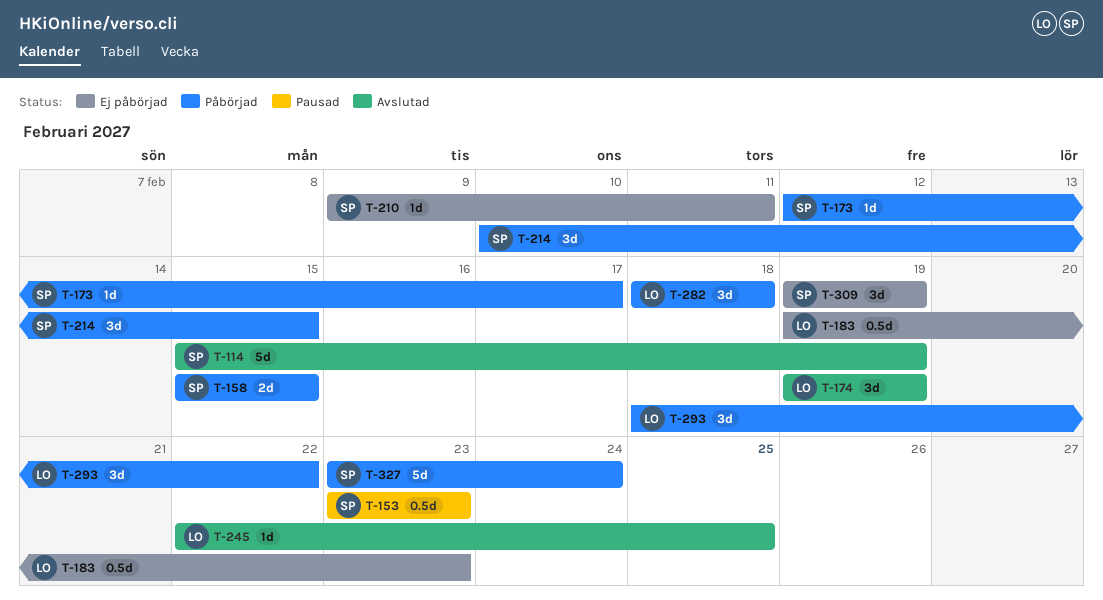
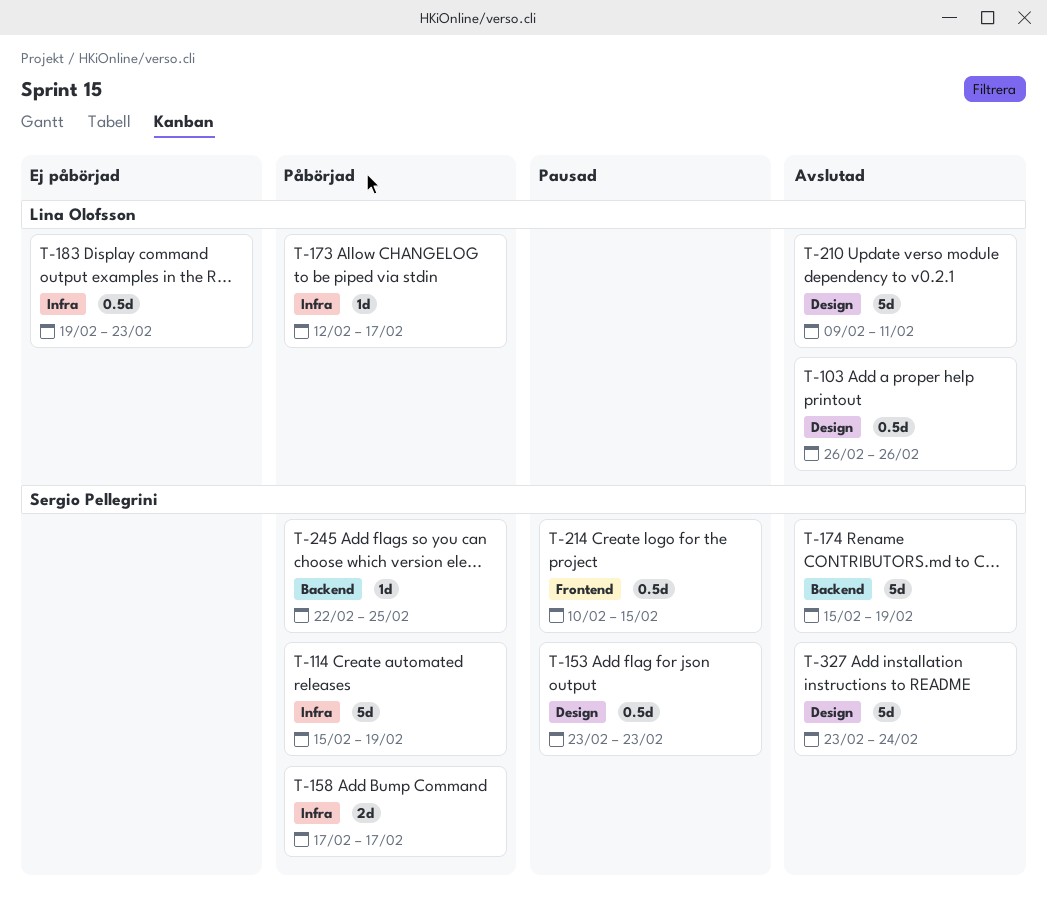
T-103: none -> present
T-114, status: Avslutad -> Påbörjad
T-158, start: Feb 15 -> Feb 17
T-158, due: Feb 15 -> Feb 17
T-173, owner: Sergio Pellegrini -> Lina Olofsson
T-174, owner: Lina Olofsson -> Sergio Pellegrini
T-174, estimate: 3d -> 5d
T-174, start: Feb 19 -> Feb 15
T-210, status: Ej påbörjad -> Avslutad
T-210, owner: Sergio Pellegrini -> Lina Olofsson
T-210, estimate: 1d -> 5d
T-214, status: Påbörjad -> Pausad
T-214, estimate: 3d -> 0.5d
T-245, status: Avslutad -> Påbörjad
T-245, owner: Lina Olofsson -> Sergio Pellegrini
T-282: present -> none
T-293: present -> none
T-309: present -> none
T-327, status: Påbörjad -> Avslutad

